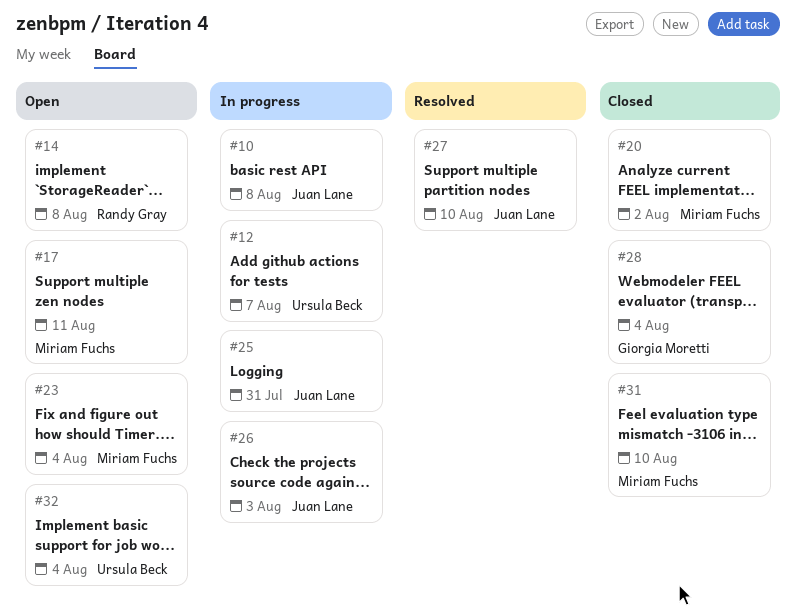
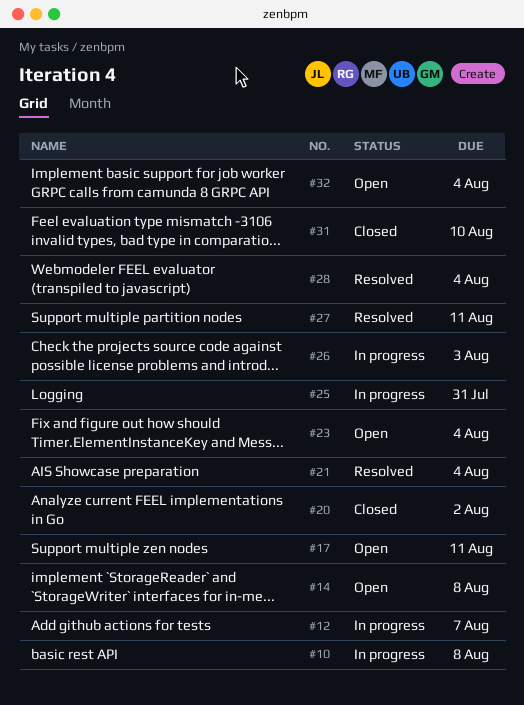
#21: none -> present
#27, due: Aug 10 -> Aug 11
#28, status: Closed -> Resolved

